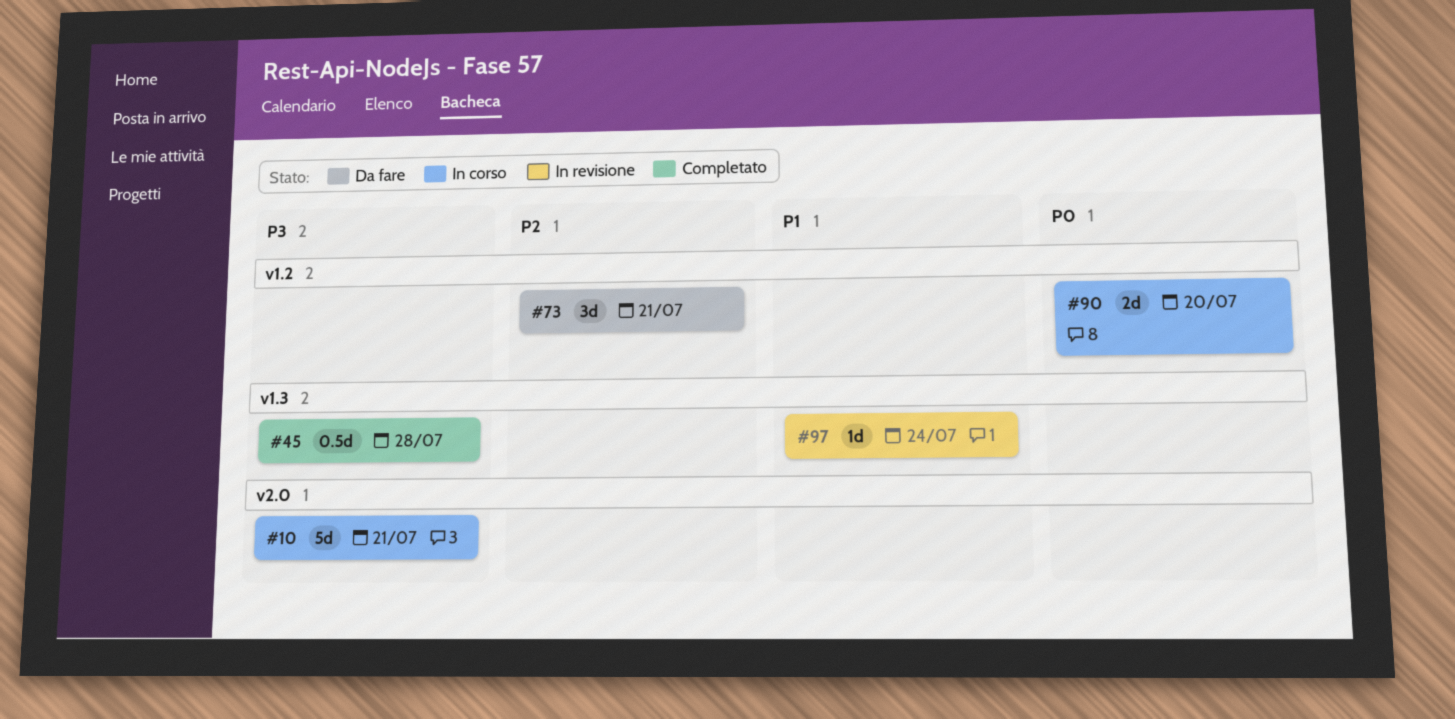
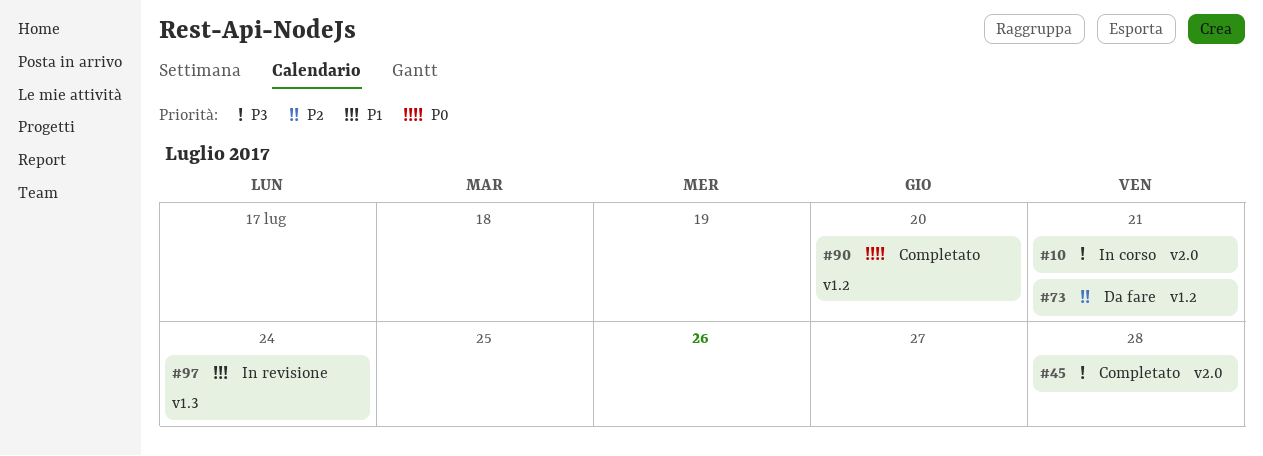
#45, label: v1.3 -> v2.0
#90, status: In corso -> Completato

